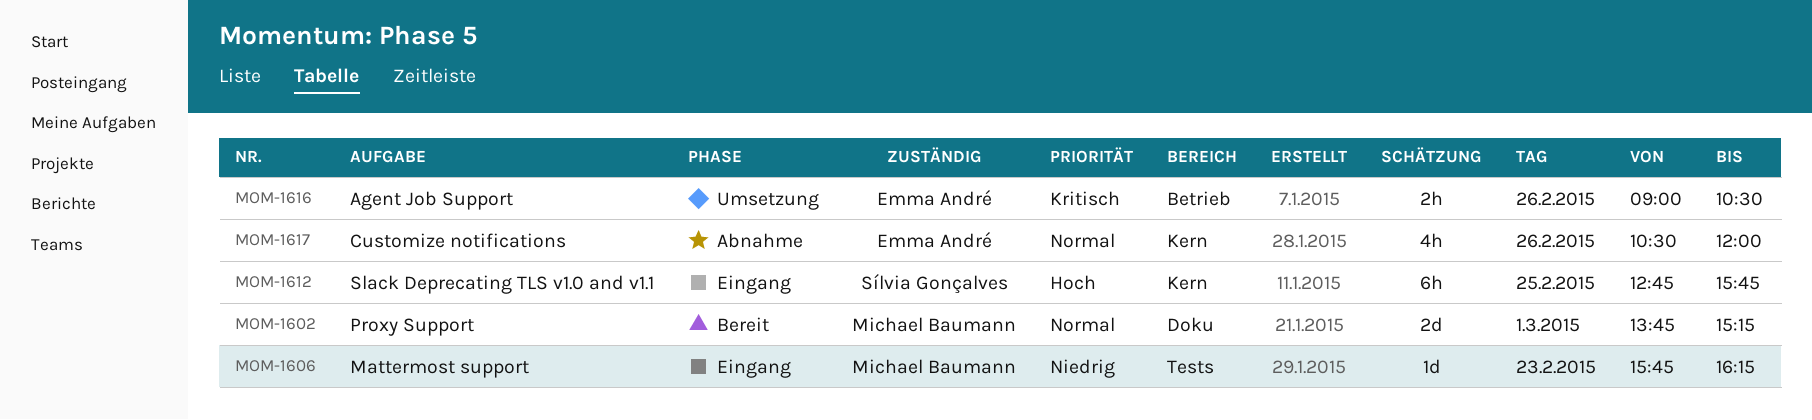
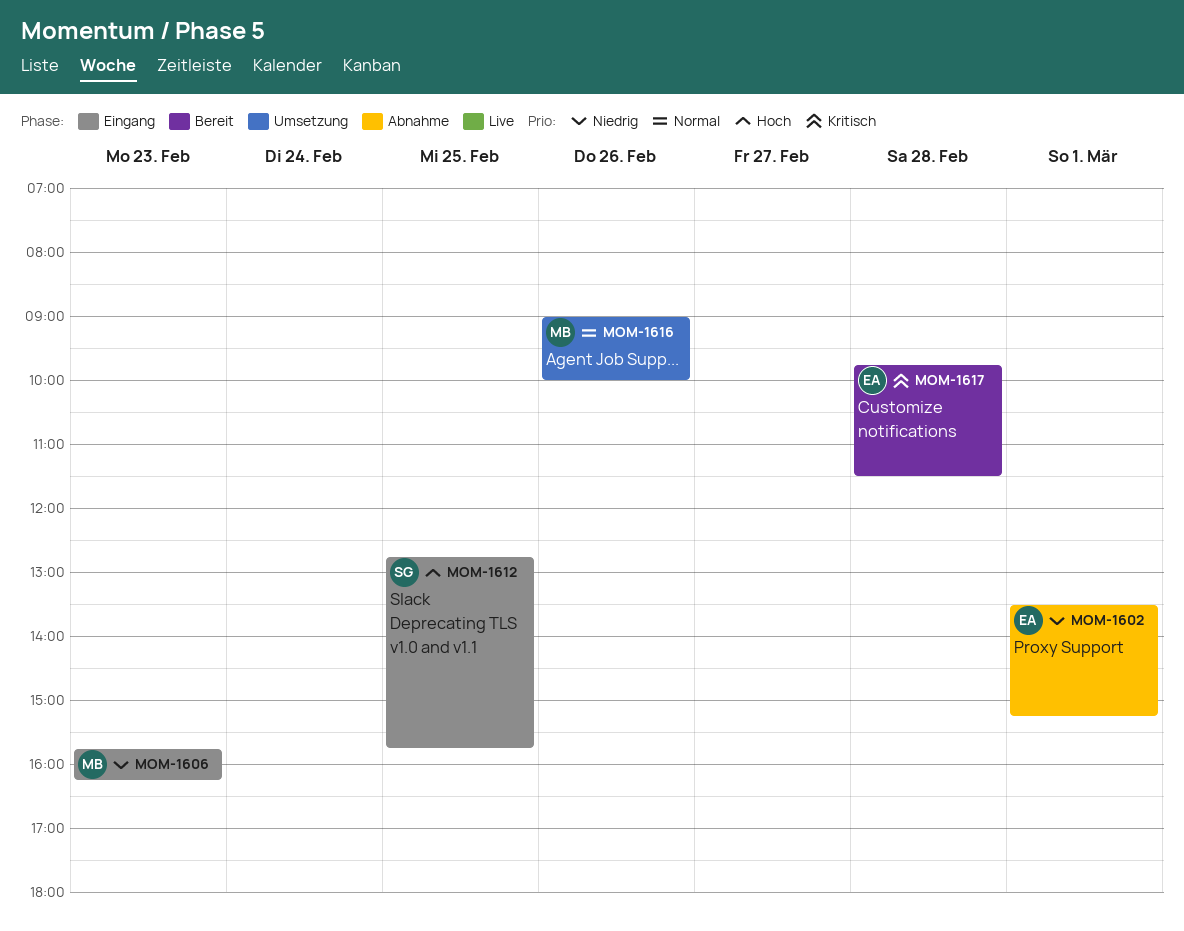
MOM-1602, status: Bereit -> Abnahme
MOM-1602, owner: Michael Baumann -> Emma André
MOM-1602, priority: Normal -> Niedrig
MOM-1602, begins: 13:45 -> 13:30
MOM-1616, owner: Emma André -> Michael Baumann
MOM-1616, priority: Kritisch -> Normal
MOM-1616, ends: 10:30 -> 10:00
MOM-1617, status: Abnahme -> Bereit
MOM-1617, priority: Normal -> Kritisch
MOM-1617, day: Feb 26 -> Feb 28
MOM-1617, begins: 10:30 -> 09:45
MOM-1617, ends: 12:00 -> 11:30

